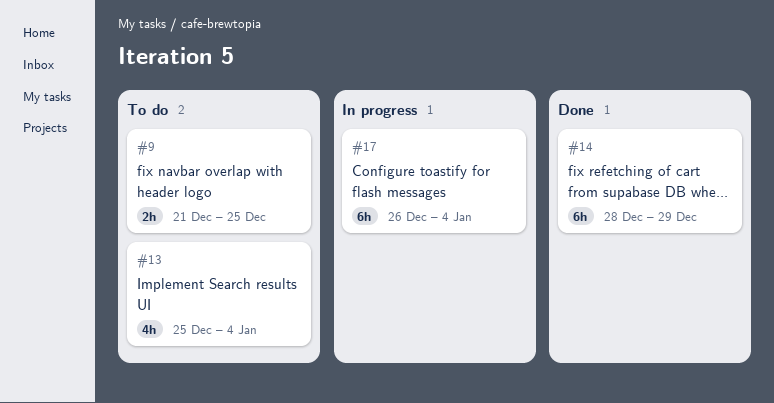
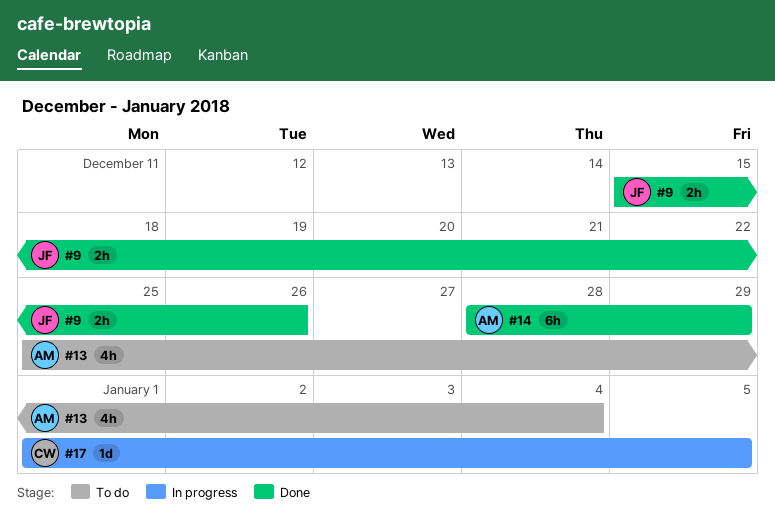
#9, status: To do -> Done
#9, start: Dec 21 -> Dec 15
#9, due: Dec 25 -> Dec 26
#17, estimate: 6h -> 1d
#17, start: Dec 26 -> Jan 1
#17, due: Jan 4 -> Jan 5

